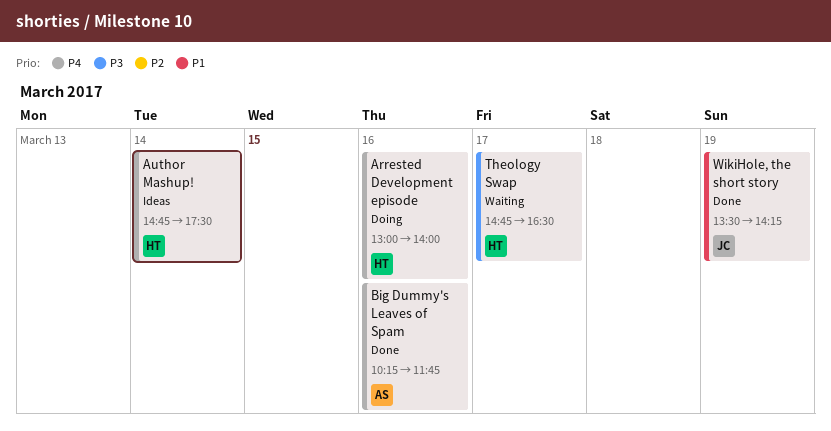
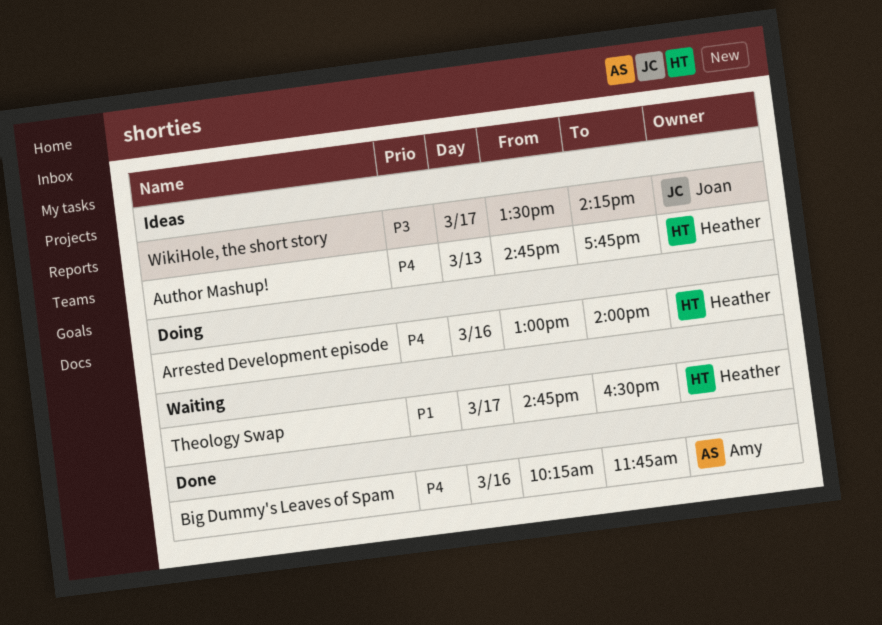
Author Mashup!, day: Mar 14 -> Mar 13
Author Mashup!, ends: 17:30 -> 17:45
Theology Swap, priority: P3 -> P1
WikiHole, the short story, status: Done -> Ideas
WikiHole, the short story, priority: P1 -> P3
WikiHole, the short story, day: Mar 19 -> Mar 17

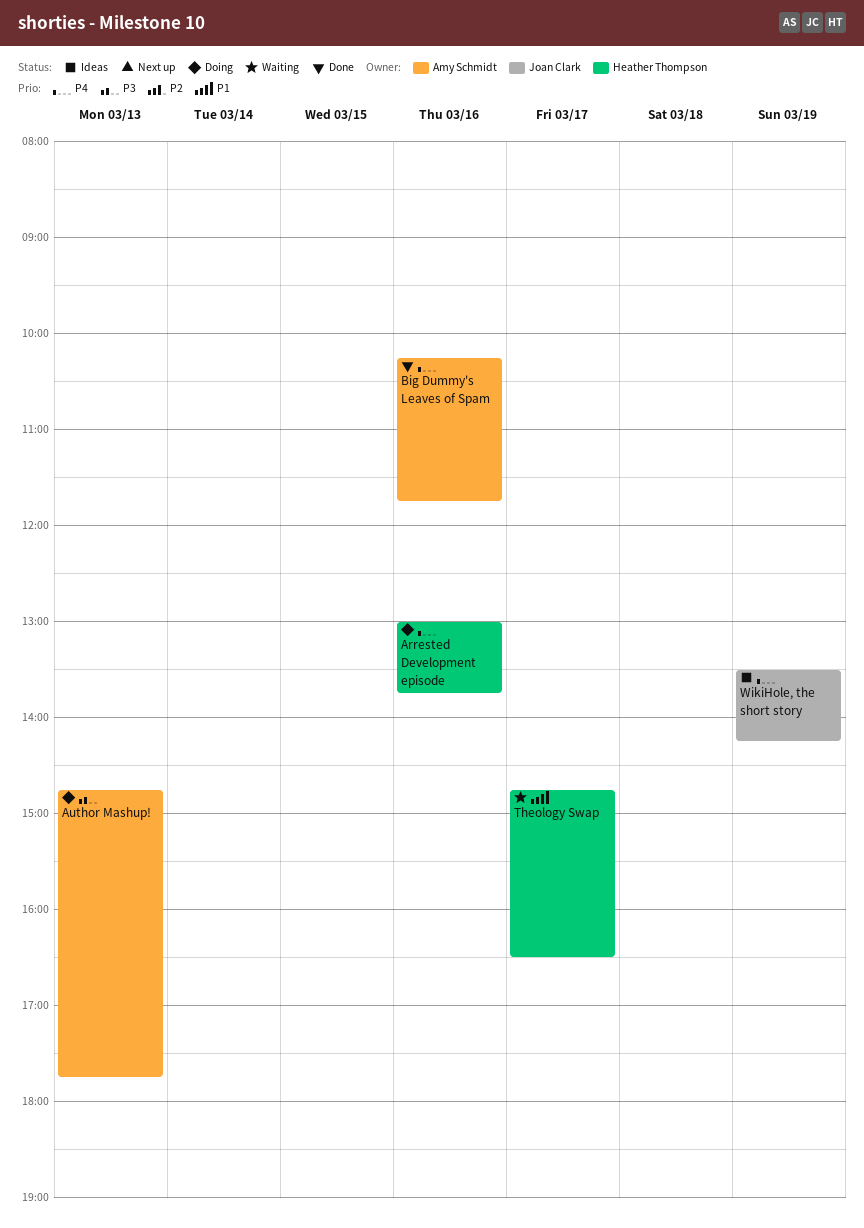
Arrested Development episode, ends: 14:00 -> 13:45
Author Mashup!, status: Ideas -> Doing
Author Mashup!, owner: Heather Thompson -> Amy Schmidt
Author Mashup!, priority: P4 -> P3
WikiHole, the short story, priority: P3 -> P4
WikiHole, the short story, day: Mar 17 -> Mar 19

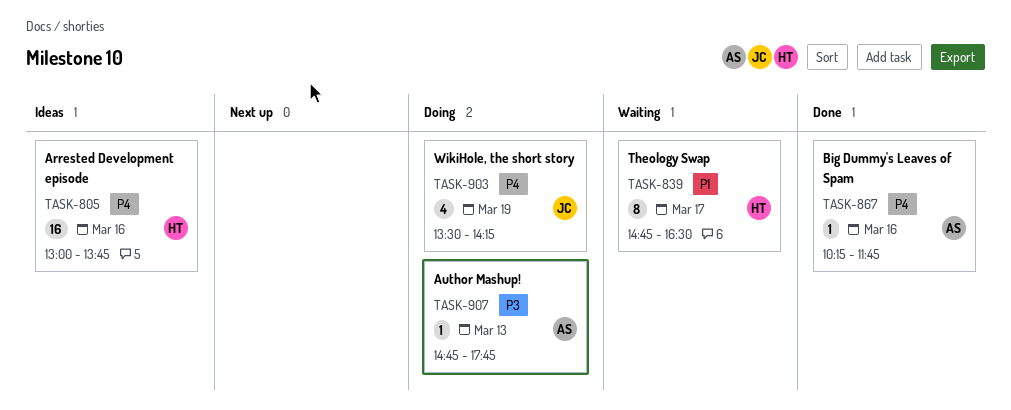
Arrested Development episode, status: Doing -> Ideas
WikiHole, the short story, status: Ideas -> Doing

